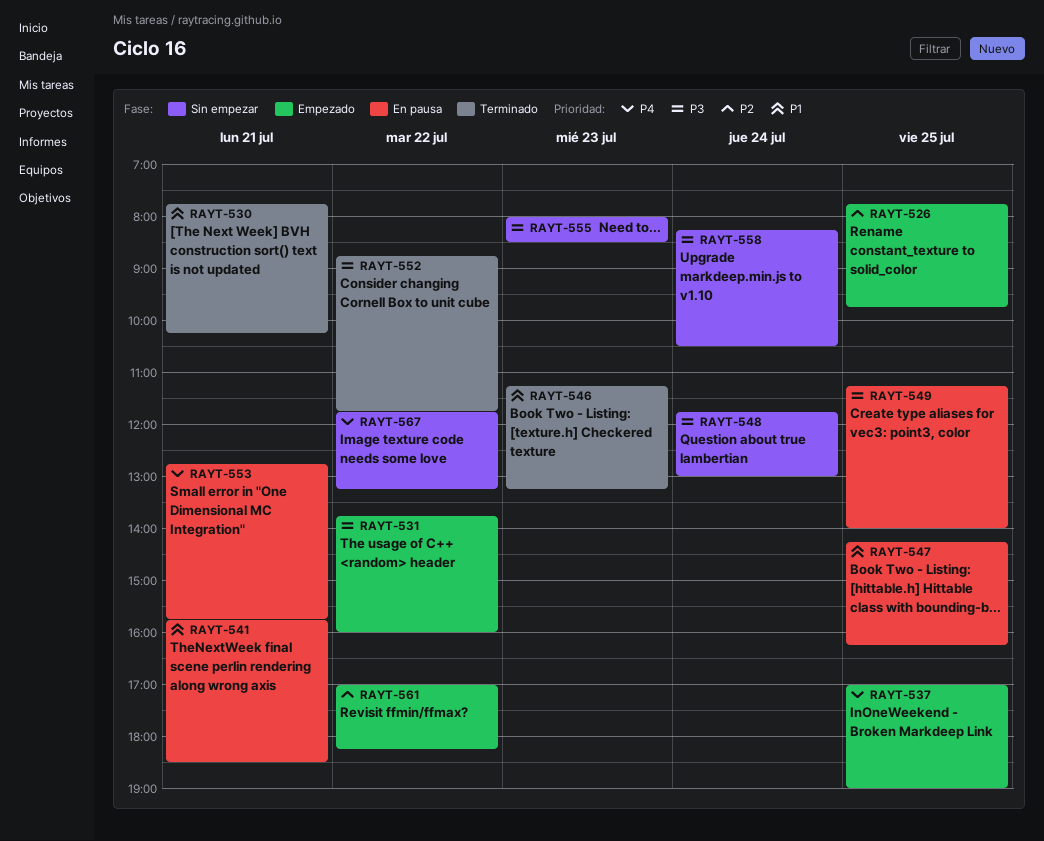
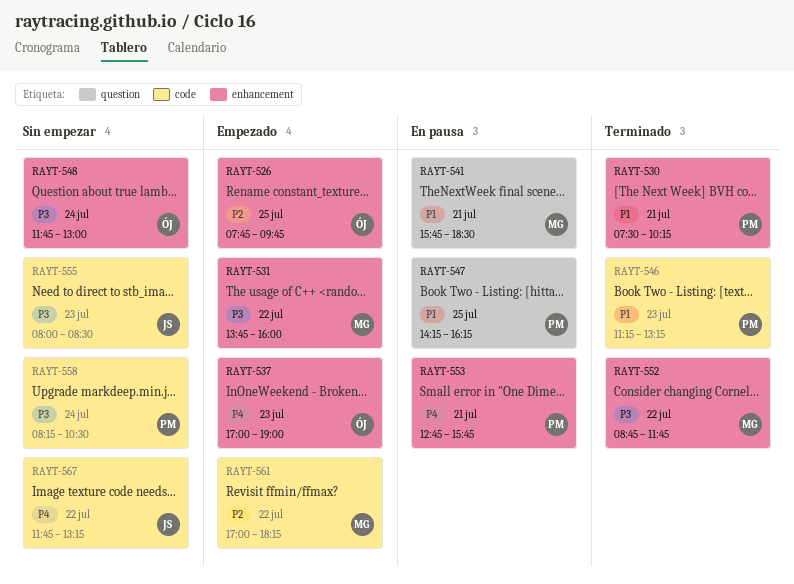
RAYT-530, begins: 07:45 -> 07:30
RAYT-537, day: Jul 25 -> Jul 23
RAYT-549: present -> none

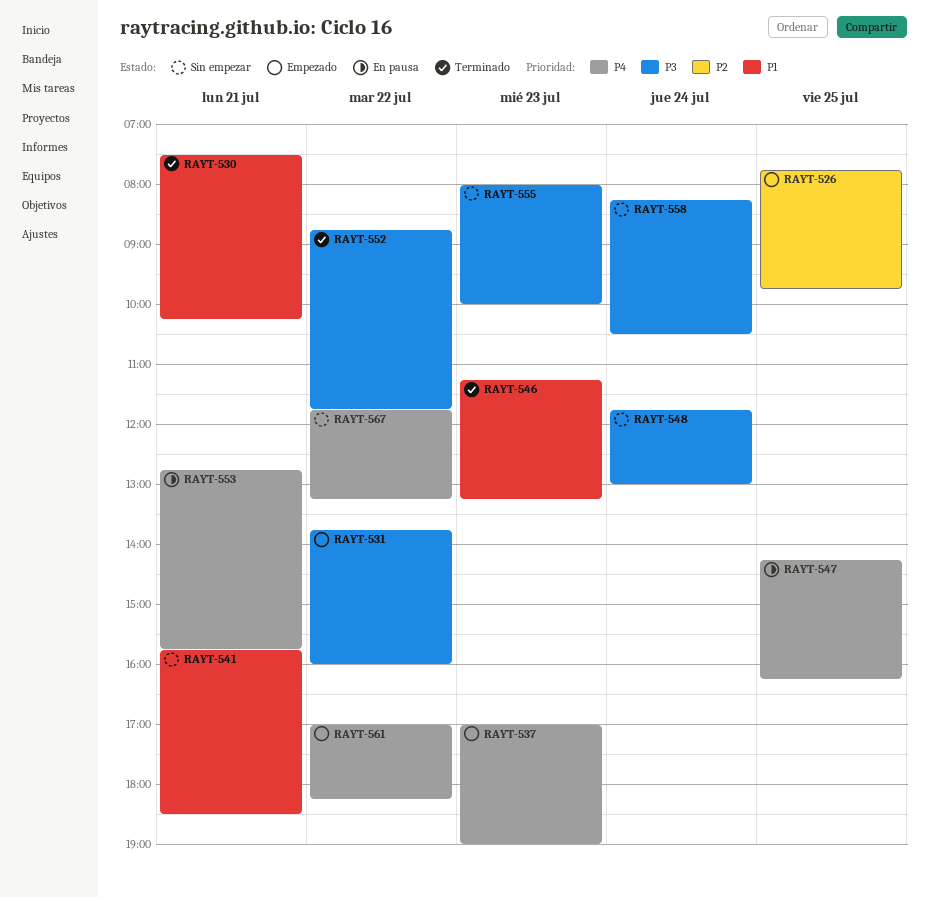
RAYT-541, status: En pausa -> Sin empezar
RAYT-547, priority: P1 -> P4
RAYT-555, ends: 08:30 -> 10:00
RAYT-561, priority: P2 -> P4

